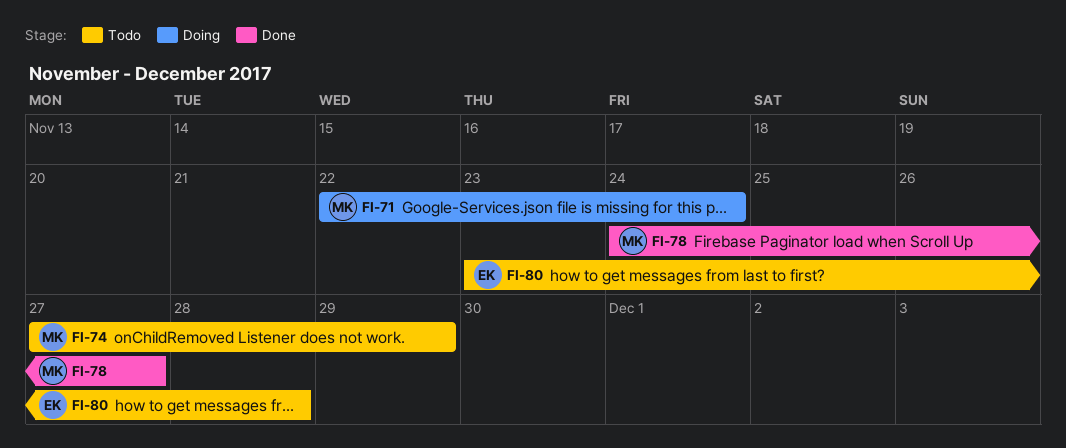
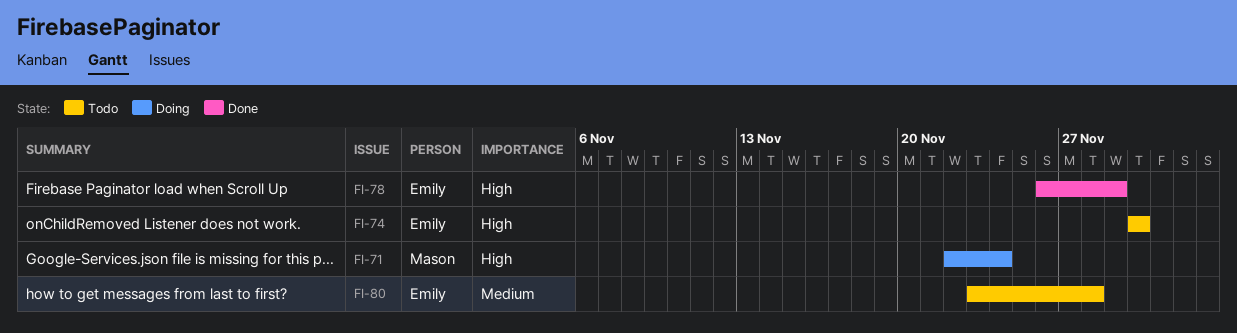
FI-74, owner: Mason -> Emily
FI-74, start: Nov 27 -> Nov 30
FI-74, due: Nov 29 -> Nov 30
FI-78, owner: Mason -> Emily
FI-78, start: Nov 24 -> Nov 26
FI-78, due: Nov 27 -> Nov 29

